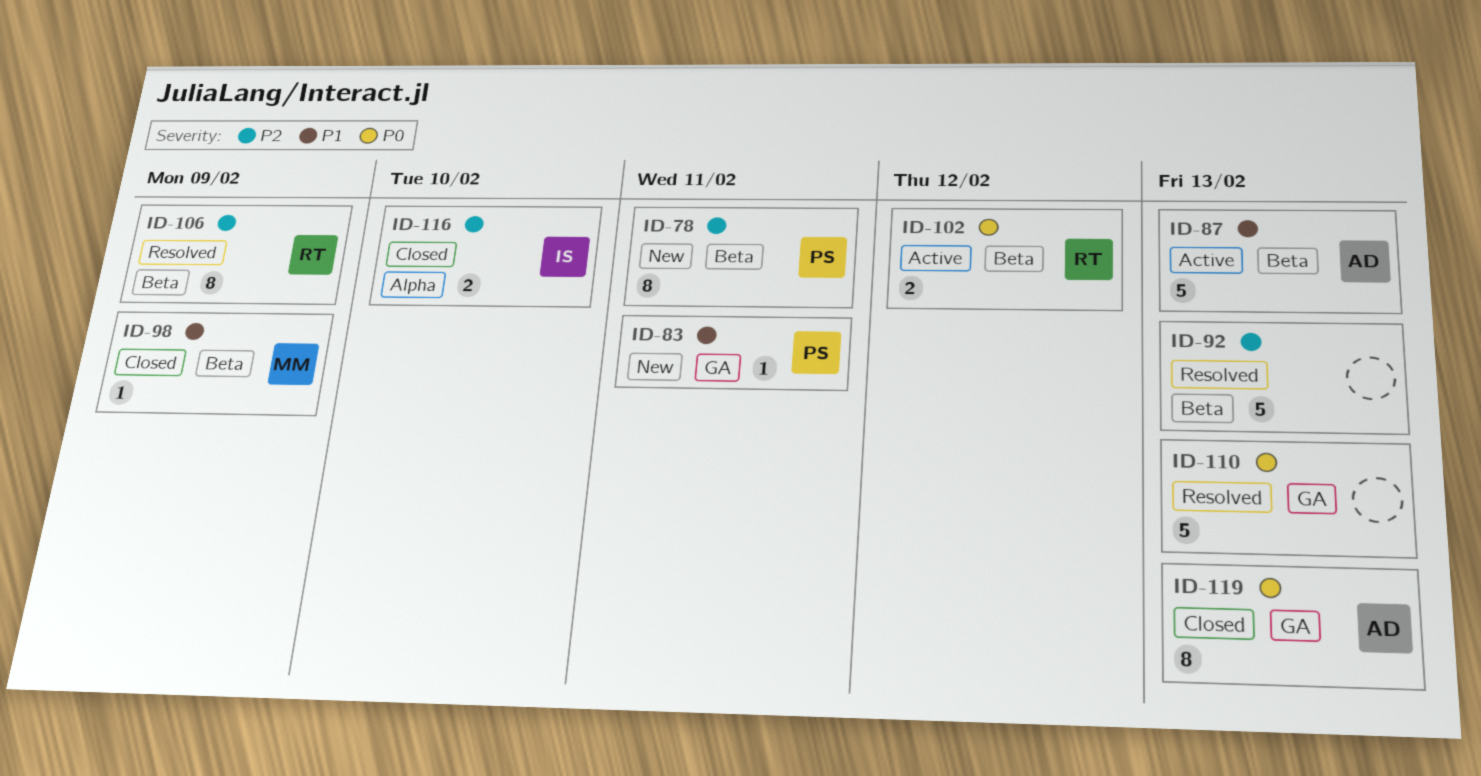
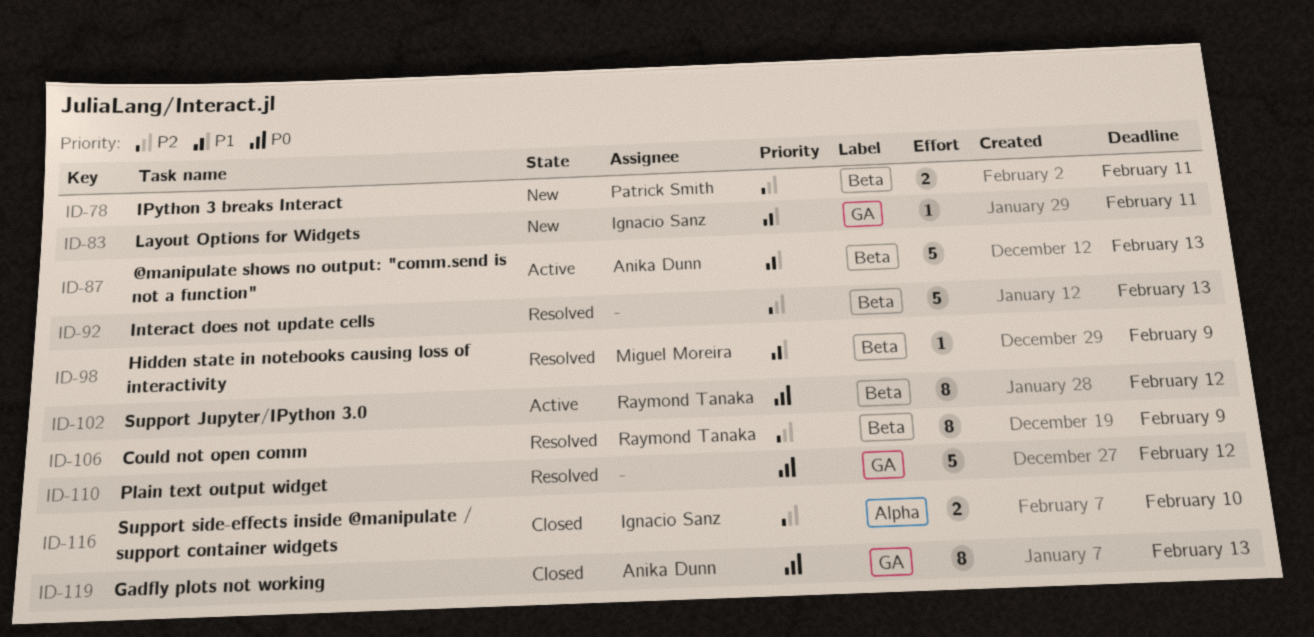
ID-78, estimate: 8 -> 2
ID-83, owner: Patrick Smith -> Ignacio Sanz
ID-98, status: Closed -> Resolved
ID-102, estimate: 2 -> 8
ID-110, due: Feb 13 -> Feb 12

